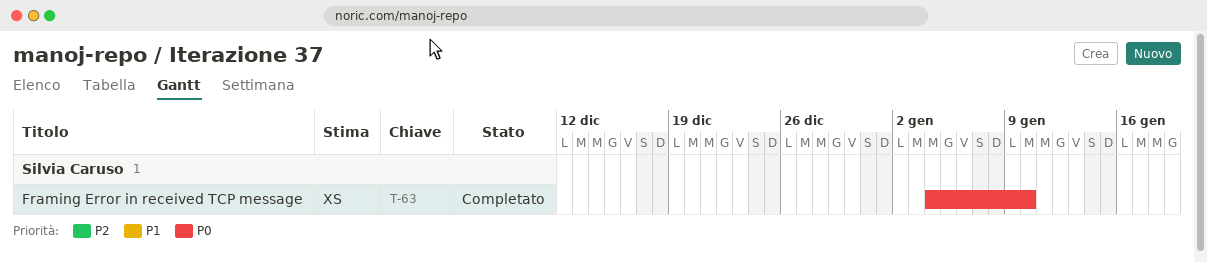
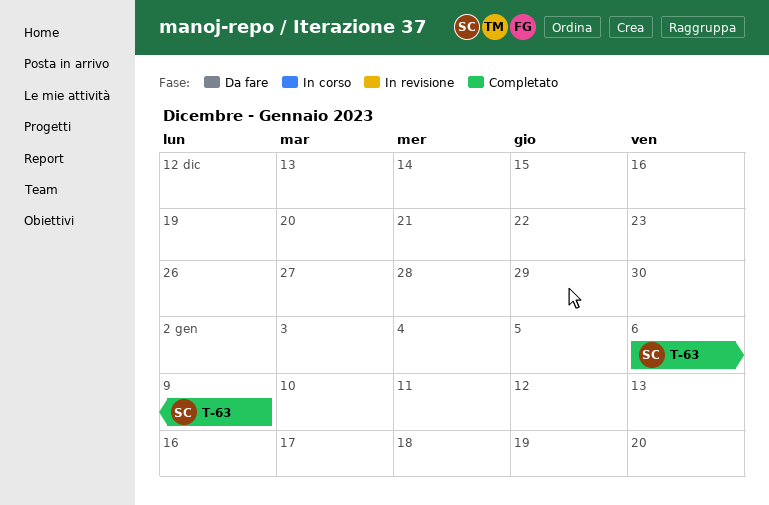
T-63, start: Jan 4 -> Jan 6
T-63, due: Jan 10 -> Jan 9

